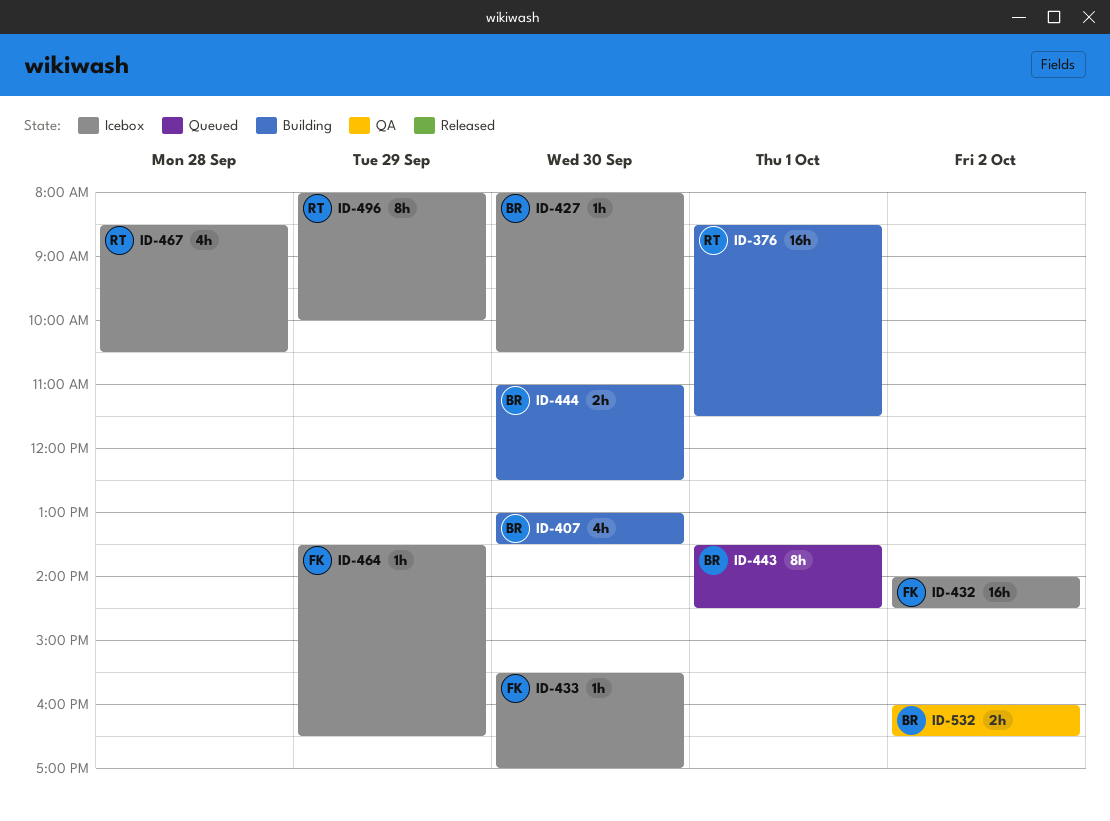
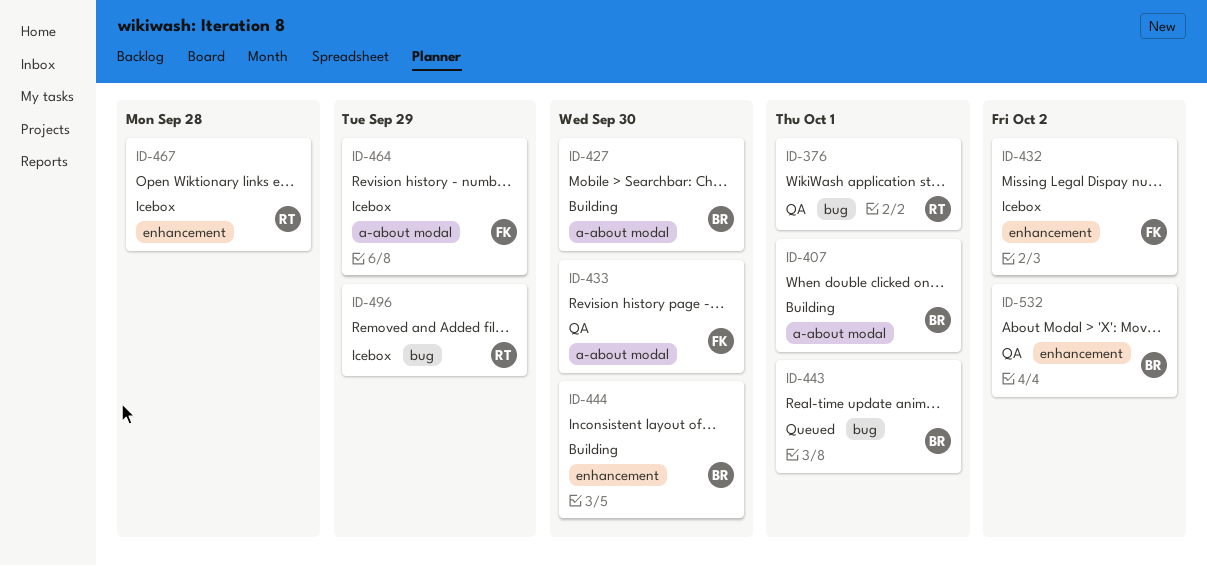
ID-376, status: Building -> QA
ID-407, day: Sep 30 -> Oct 1
ID-427, status: Icebox -> Building
ID-433, status: Icebox -> QA

